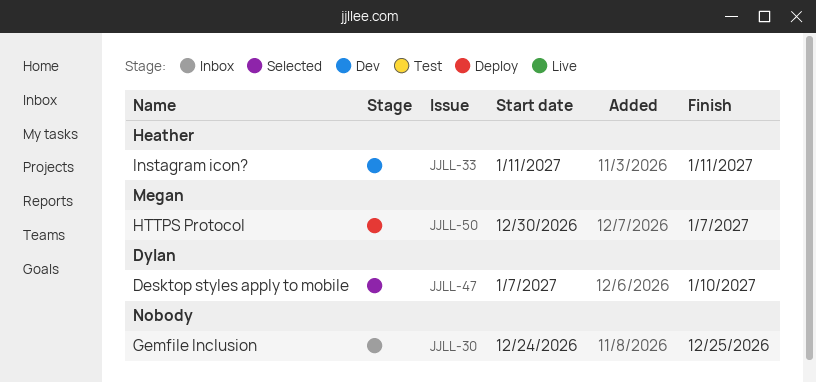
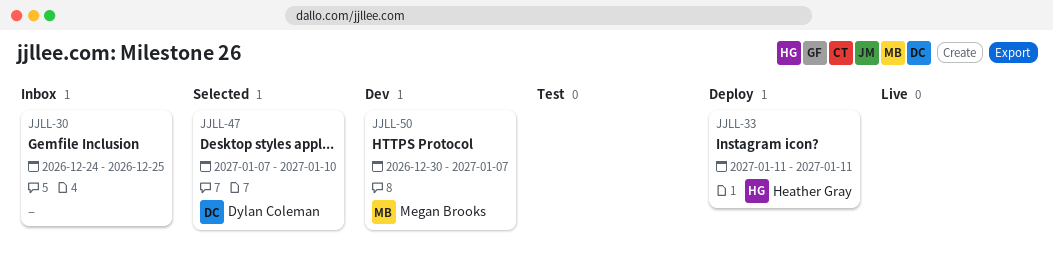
JJLL-33, status: Dev -> Deploy
JJLL-50, status: Deploy -> Dev

